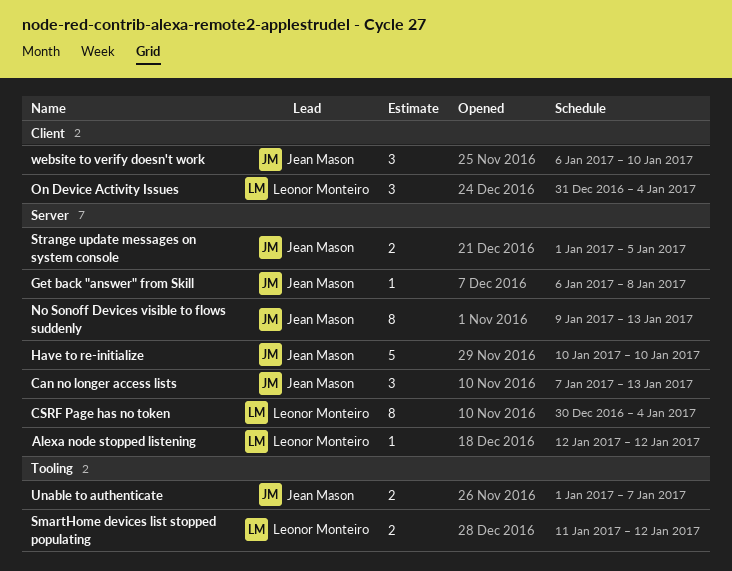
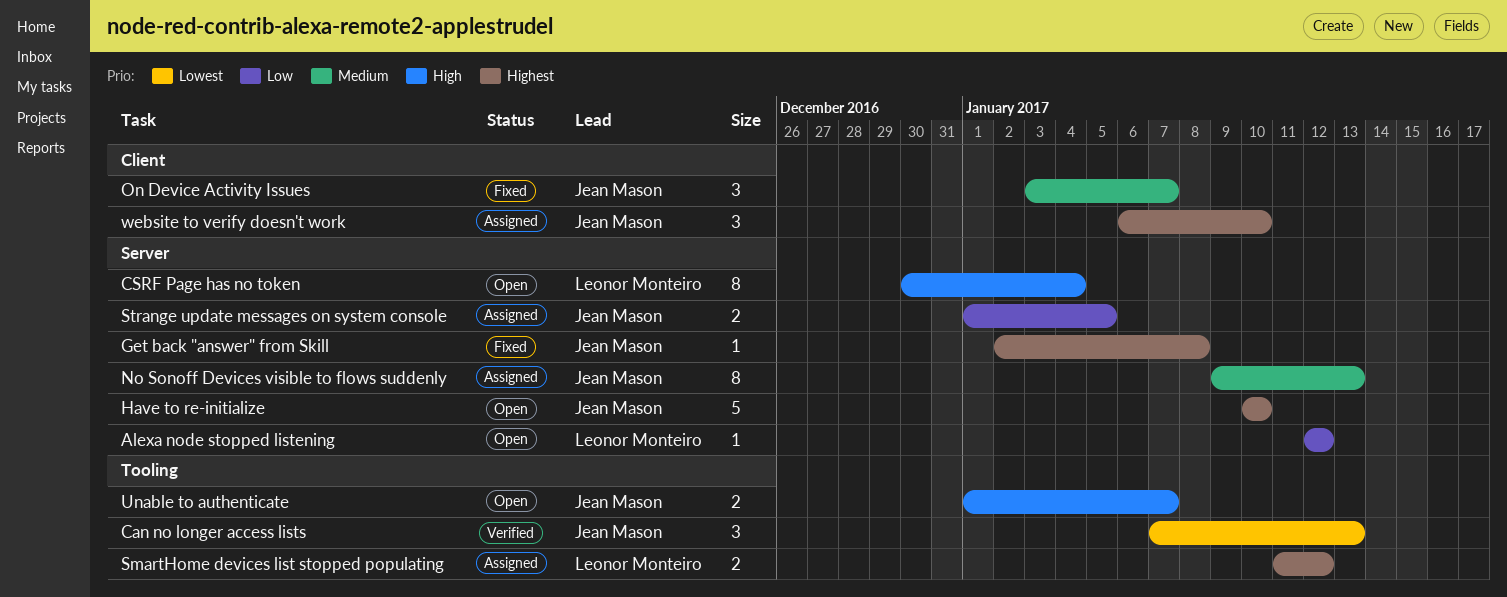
Can no longer access lists, label: Server -> Tooling
Get back "answer" from Skill, start: Jan 6 -> Jan 2
On Device Activity Issues, owner: Leonor Monteiro -> Jean Mason
On Device Activity Issues, start: Dec 31 -> Jan 3
On Device Activity Issues, due: Jan 4 -> Jan 7

